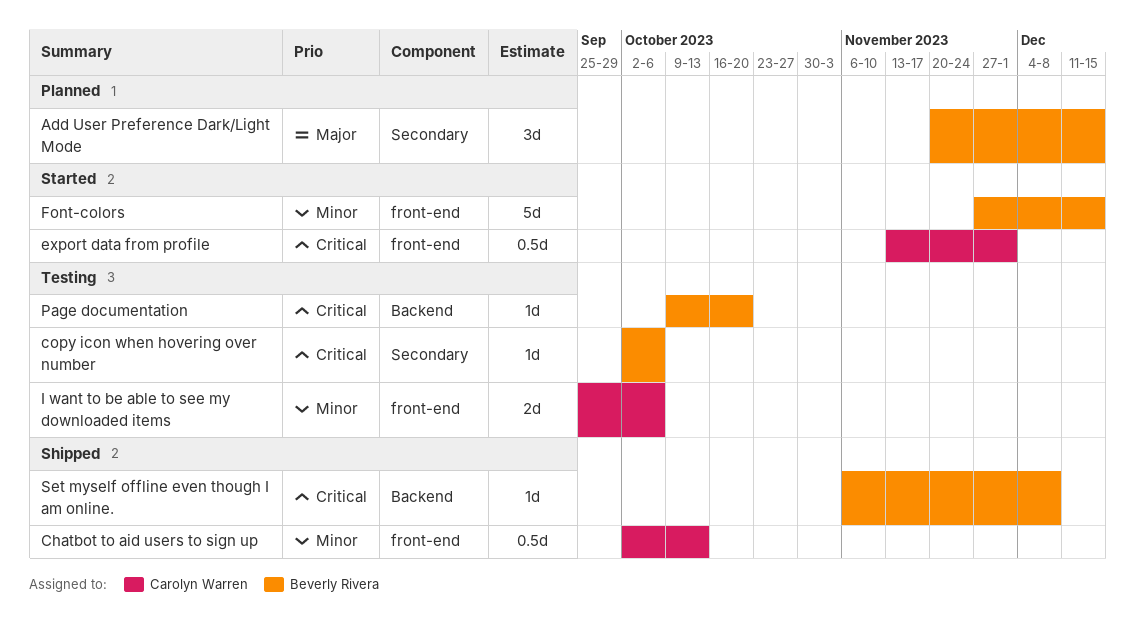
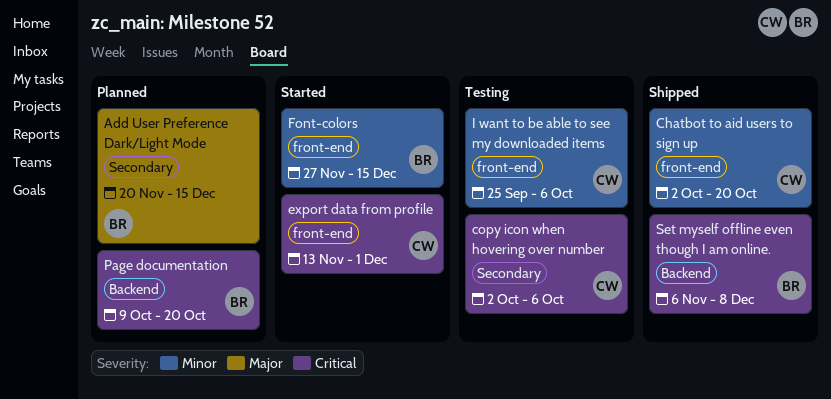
Chatbot to aid users to sign up, due: Oct 13 -> Oct 20
copy icon when hovering over number, owner: Beverly Rivera -> Carolyn Warren
Page documentation, status: Testing -> Planned

